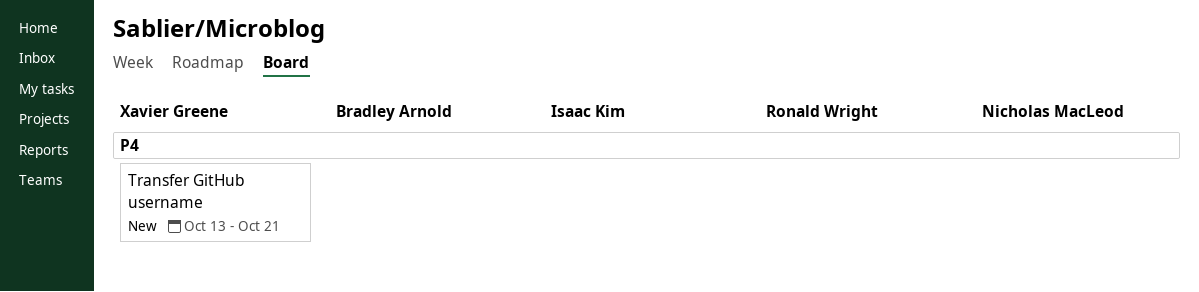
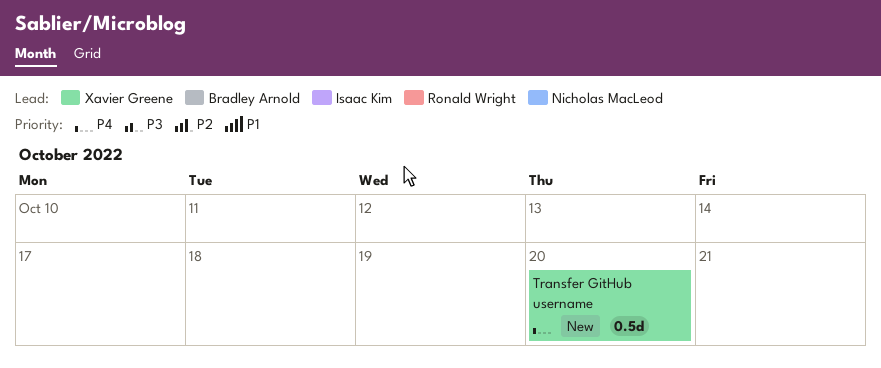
Transfer GitHub username, due: Oct 21 -> Oct 20

